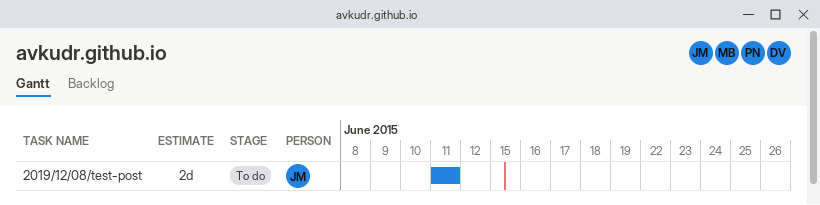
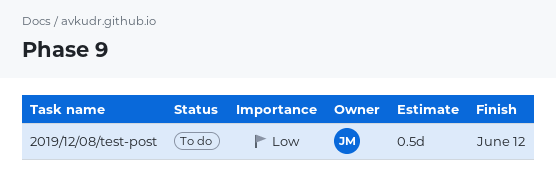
2019/12/08/test-post, estimate: 2d -> 0.5d
2019/12/08/test-post, due: Jun 11 -> Jun 12

